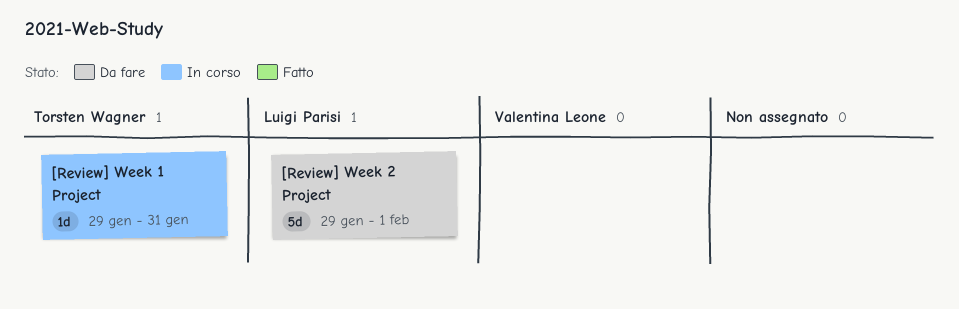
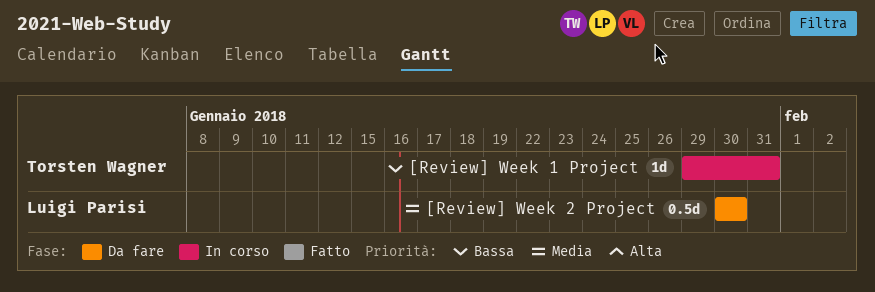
[Review] Week 2 Project, estimate: 5d -> 0.5d
[Review] Week 2 Project, start: Jan 29 -> Jan 30
[Review] Week 2 Project, due: Feb 1 -> Jan 30

